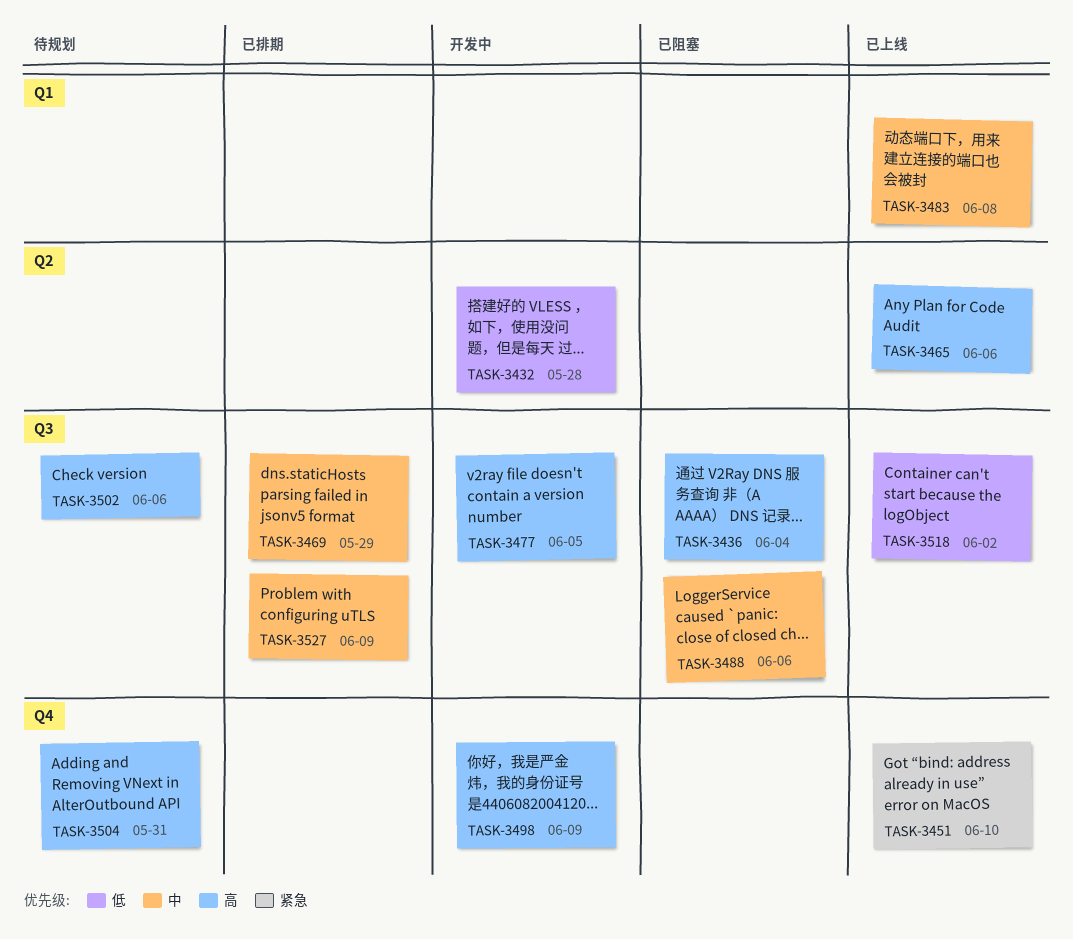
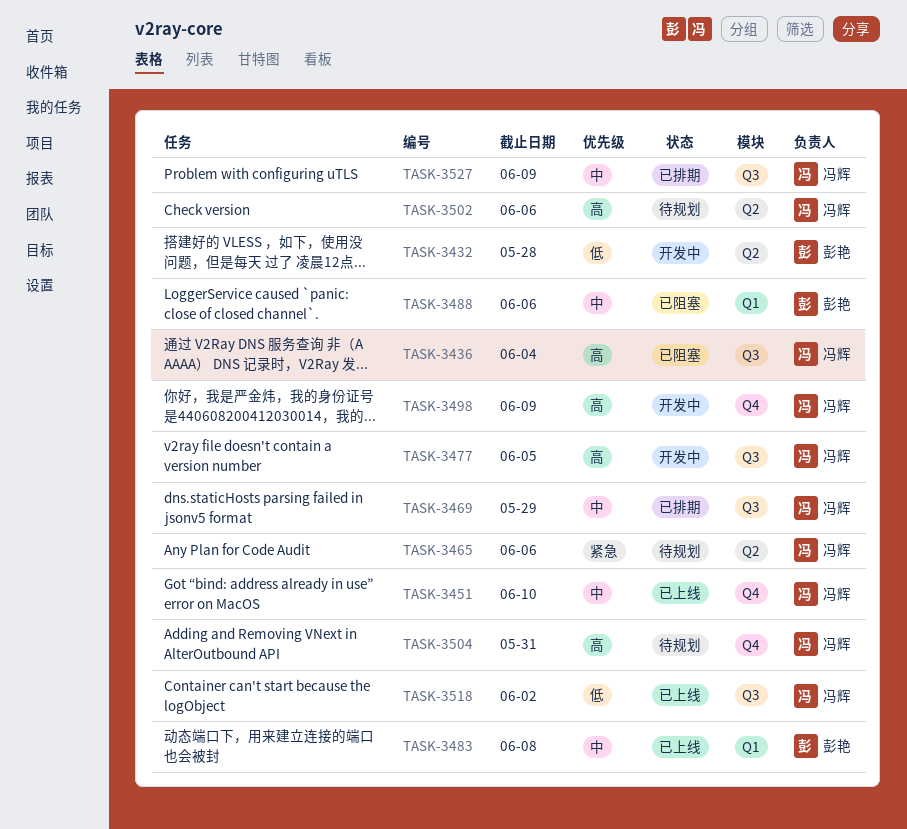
TASK-3451, priority: 紧急 -> 中
TASK-3465, status: 已上线 -> 待规划
TASK-3465, priority: 高 -> 紧急
TASK-3488, label: Q3 -> Q1
TASK-3502, label: Q3 -> Q2

